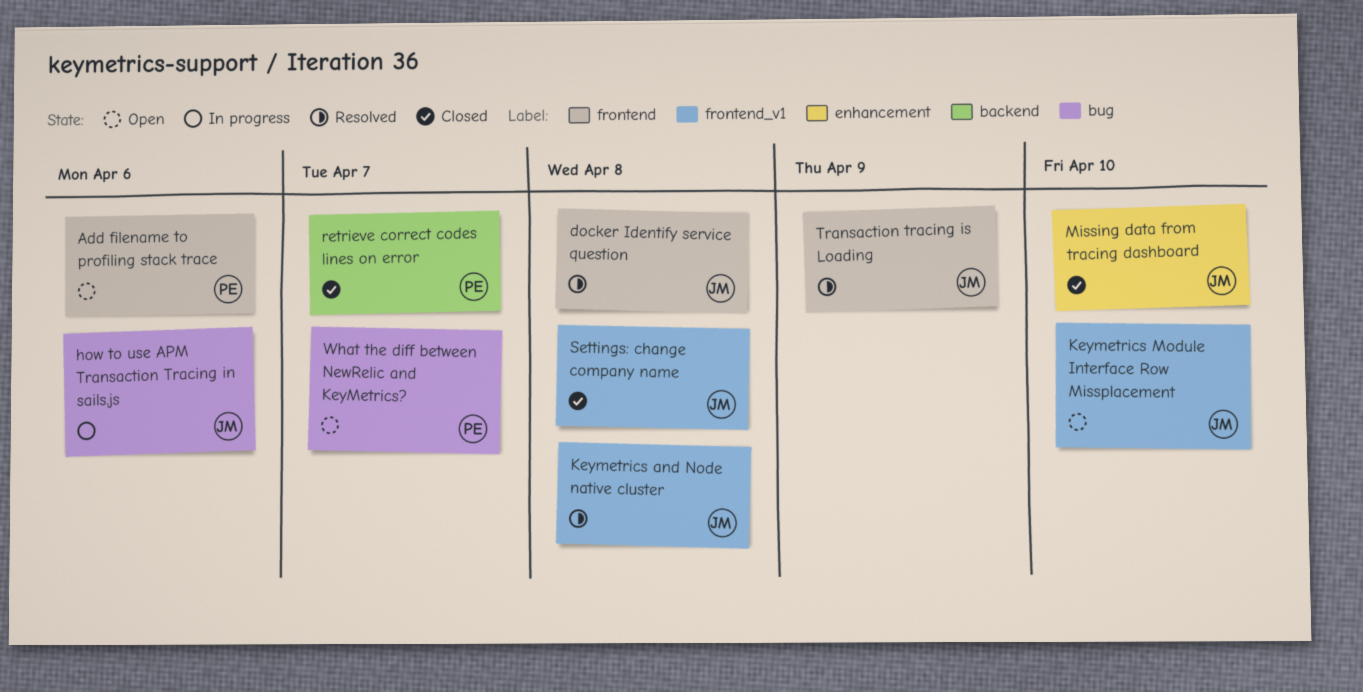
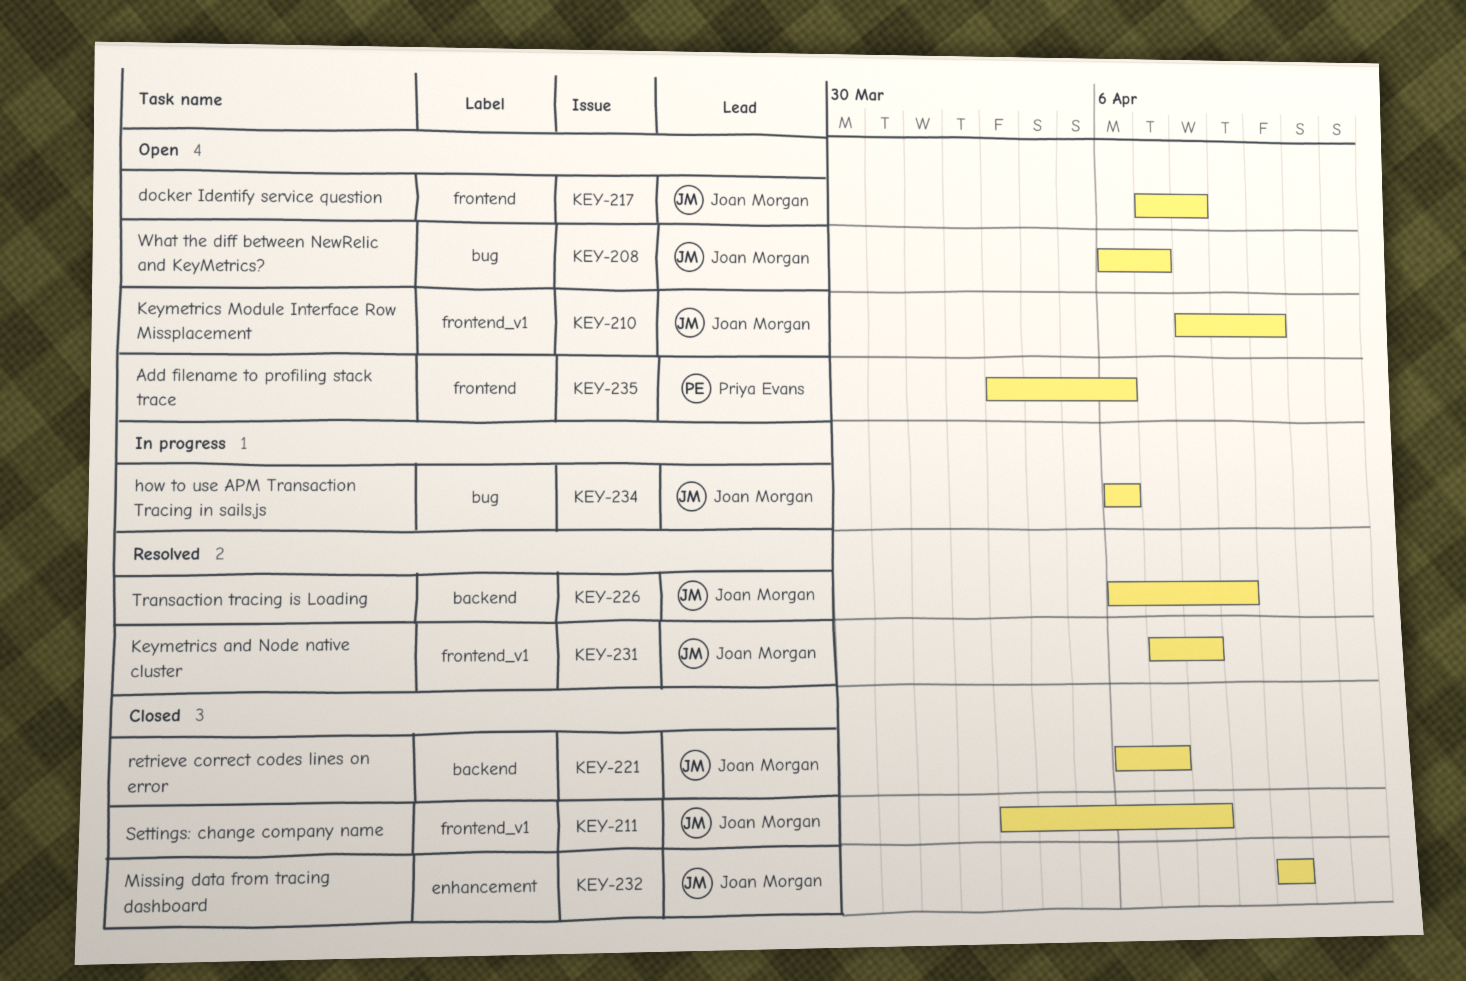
docker Identify service question, status: Resolved -> Open
retrieve correct codes lines on error, owner: Priya Evans -> Joan Morgan
Transaction tracing is Loading, label: frontend -> backend
What the diff between NewRelic and KeyMetrics?, owner: Priya Evans -> Joan Morgan

